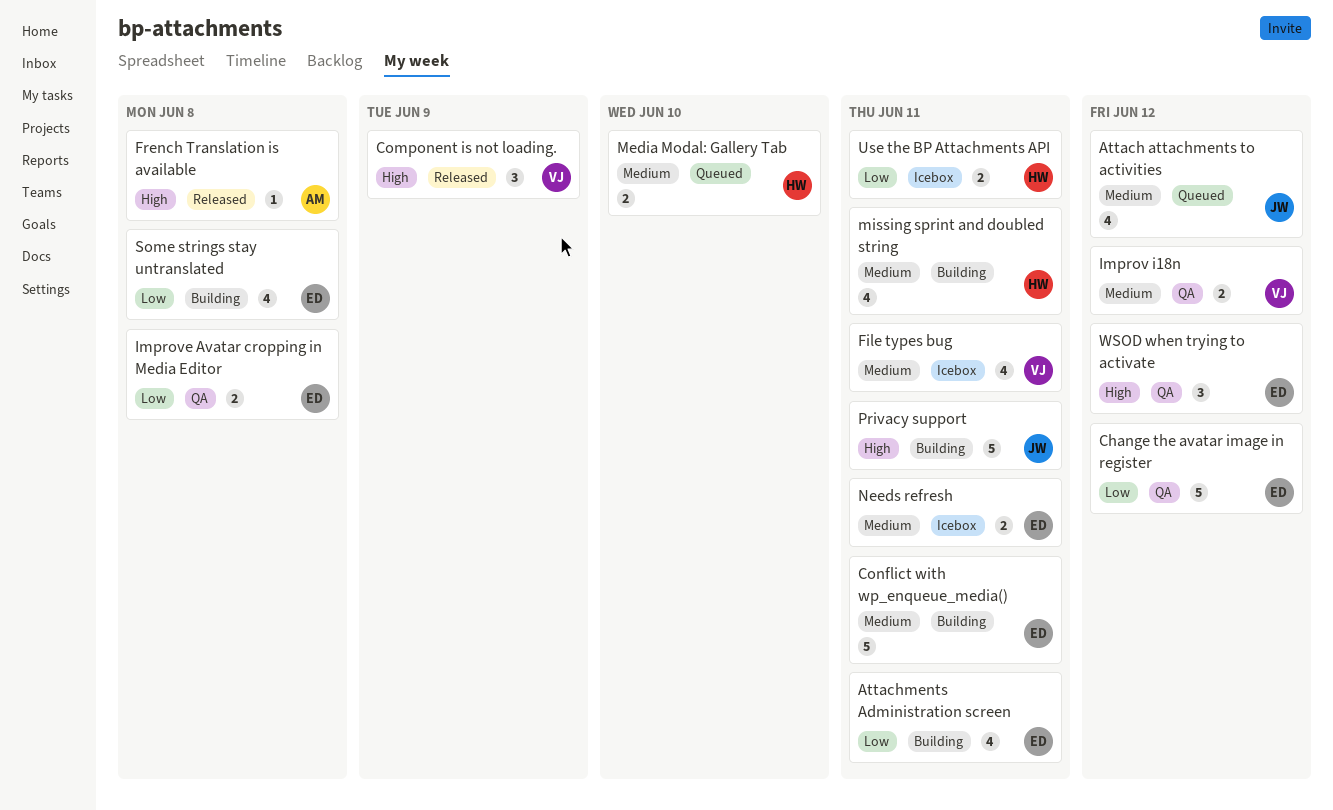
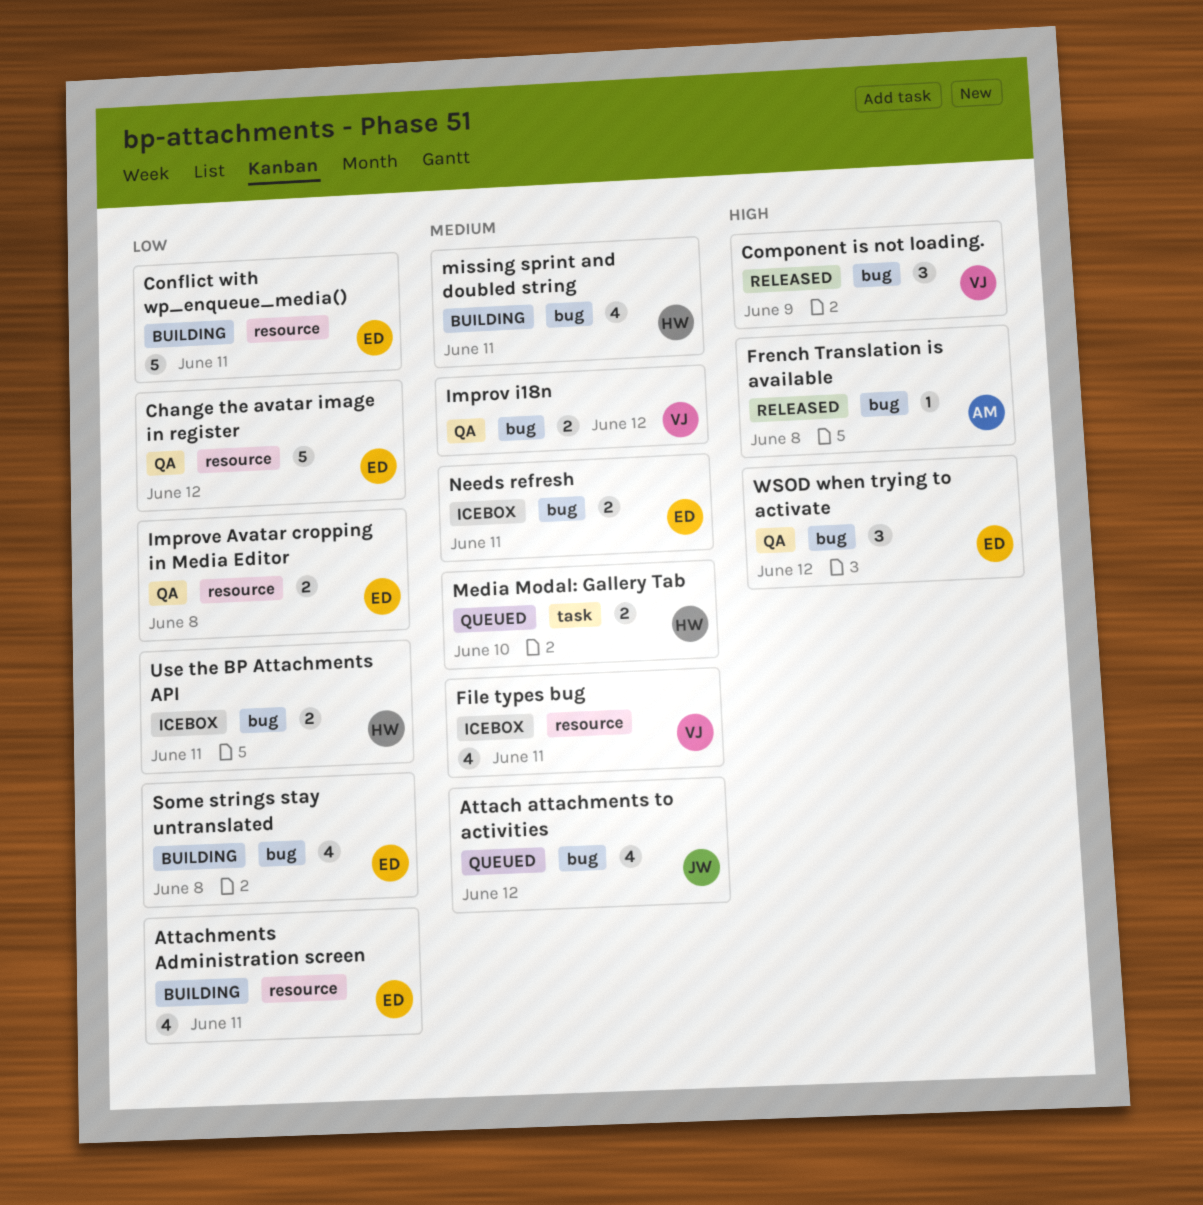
Conflict with wp_enqueue_media(), priority: Medium -> Low
Privacy support: present -> none

